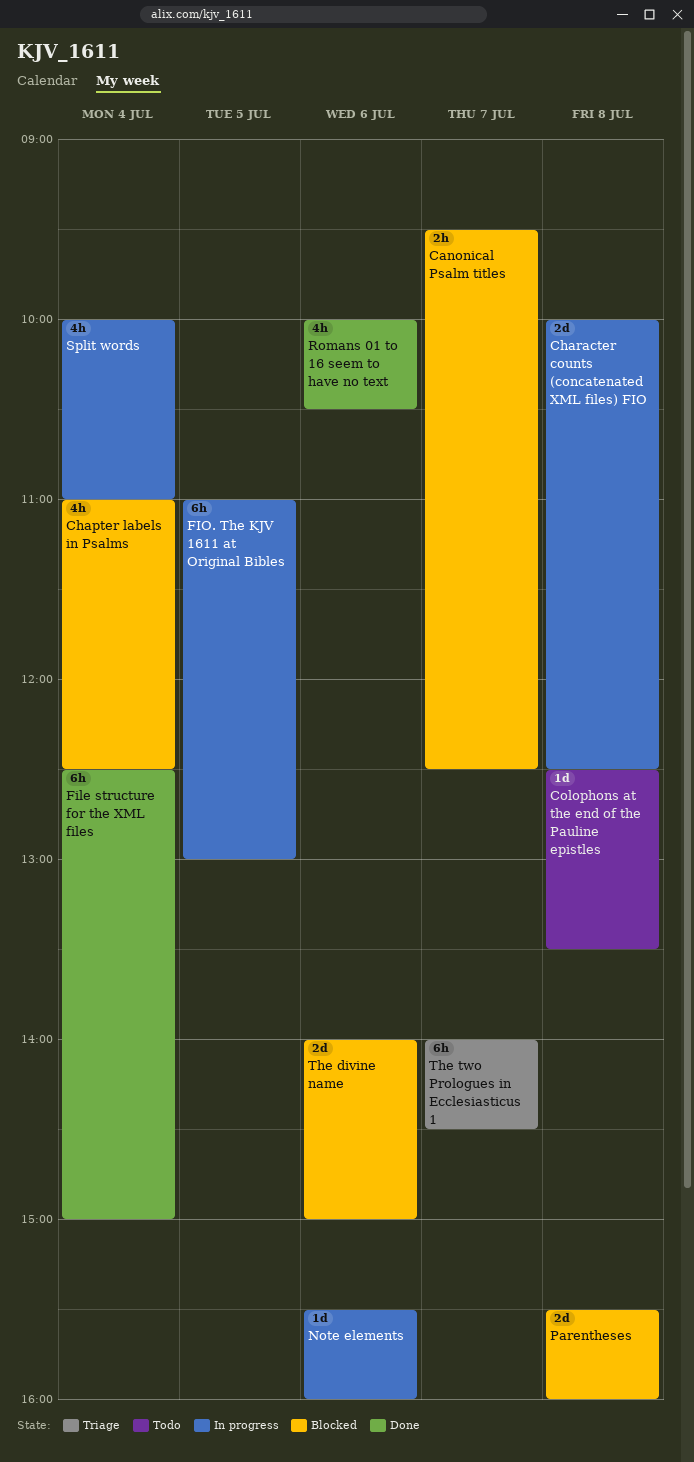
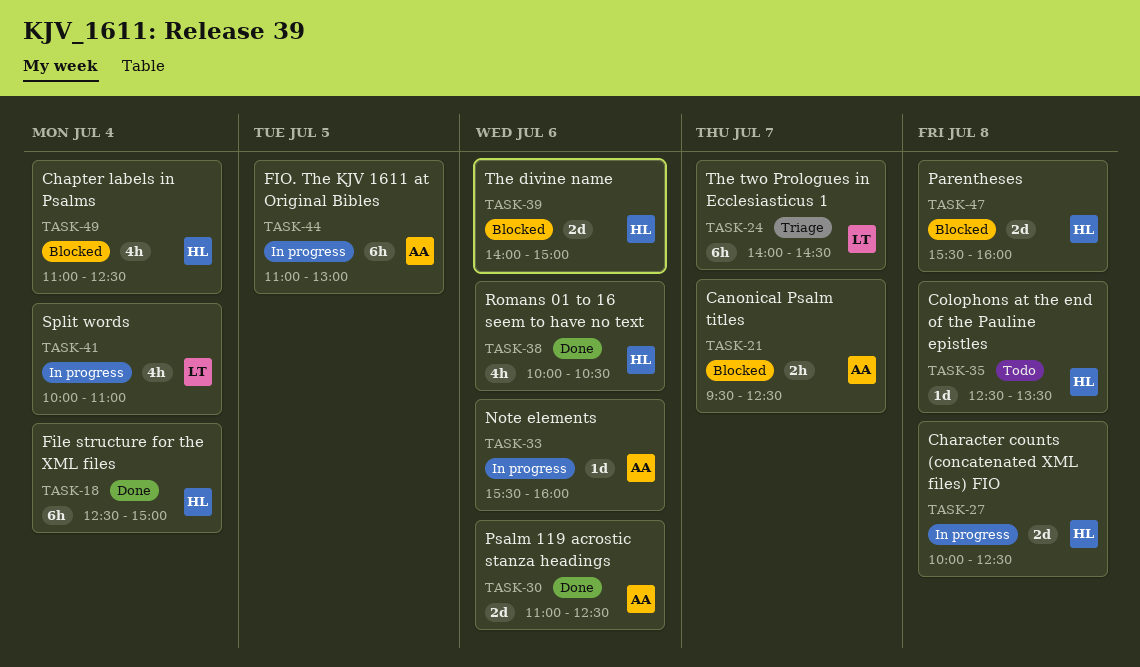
Psalm 119 acrostic stanza headings: none -> present

